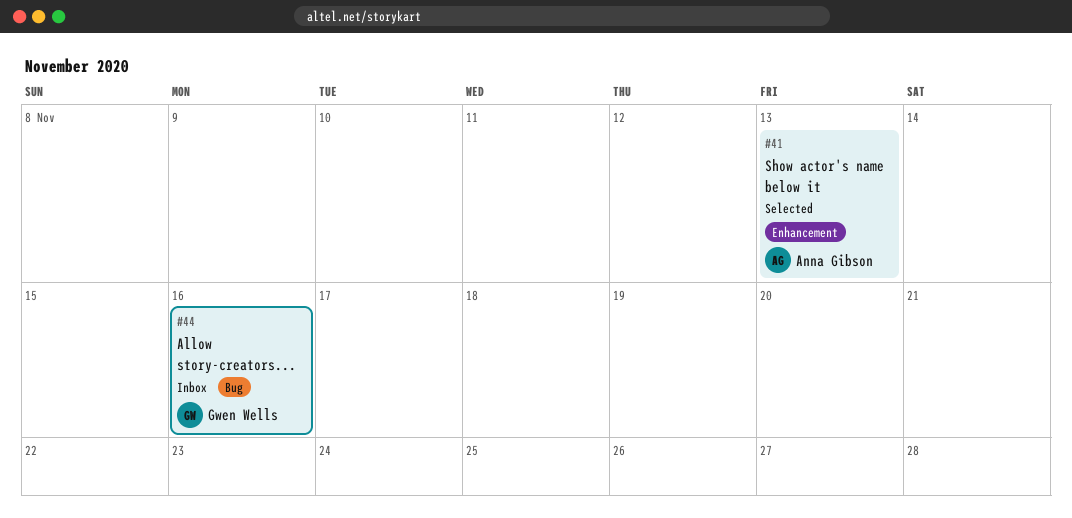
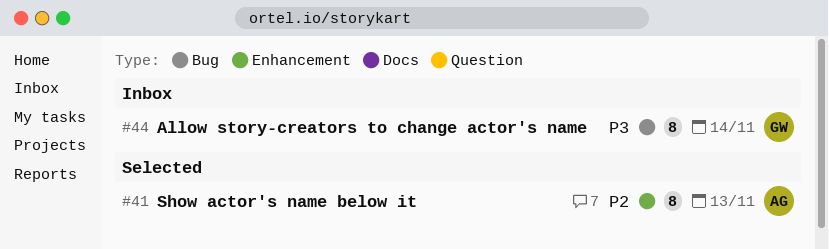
#44, due: Nov 16 -> Nov 14

